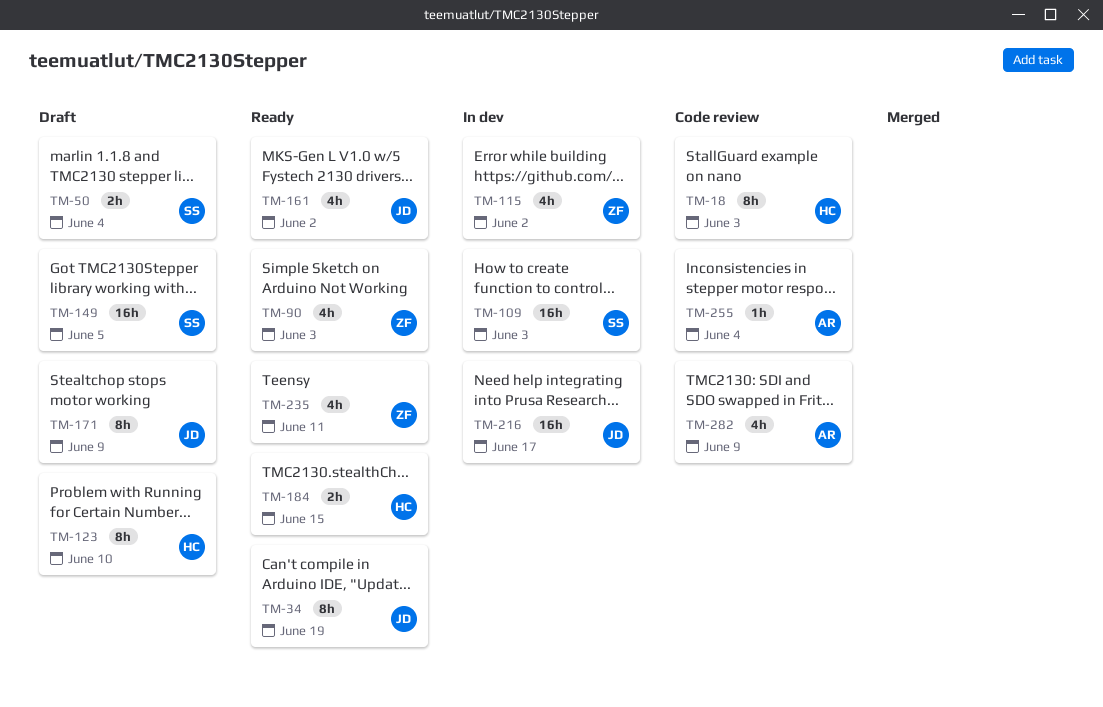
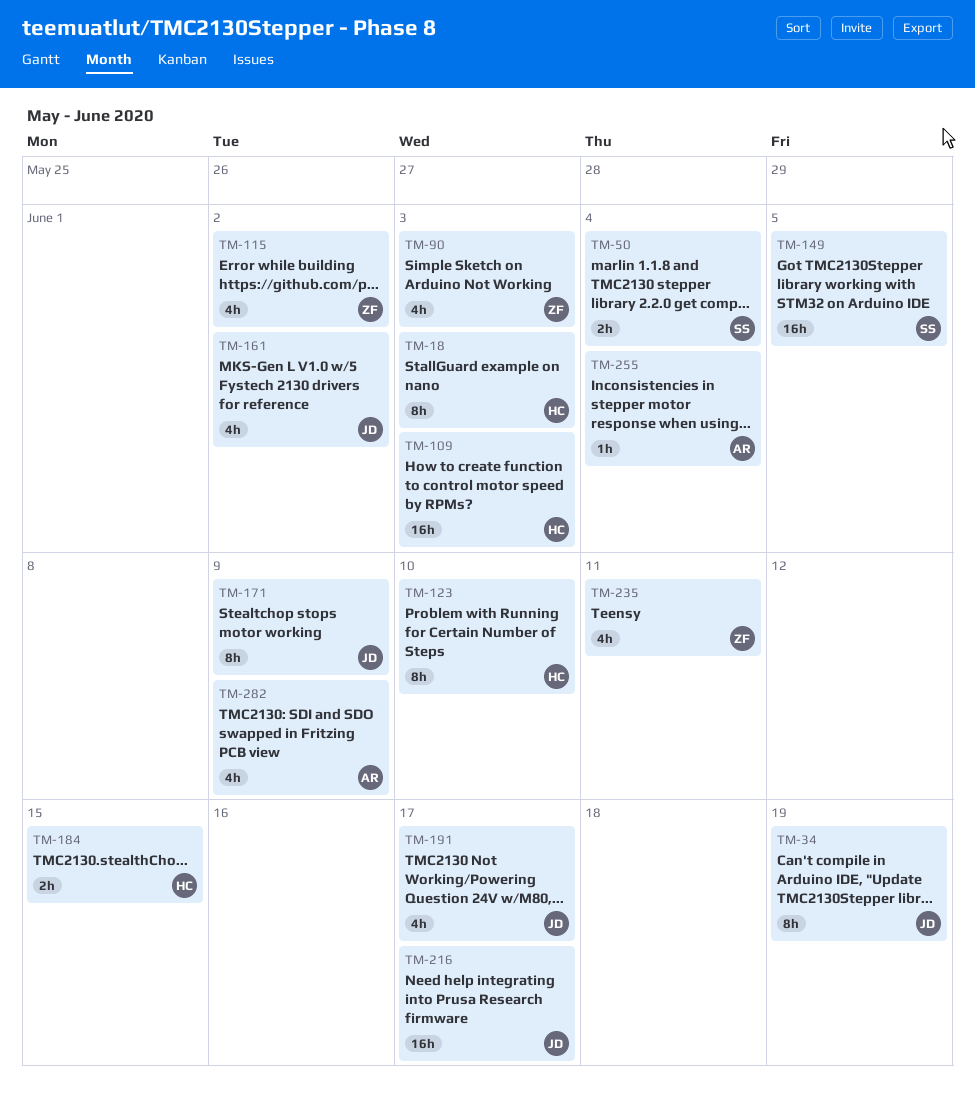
TM-109, owner: SS -> HC
TM-191: none -> present

